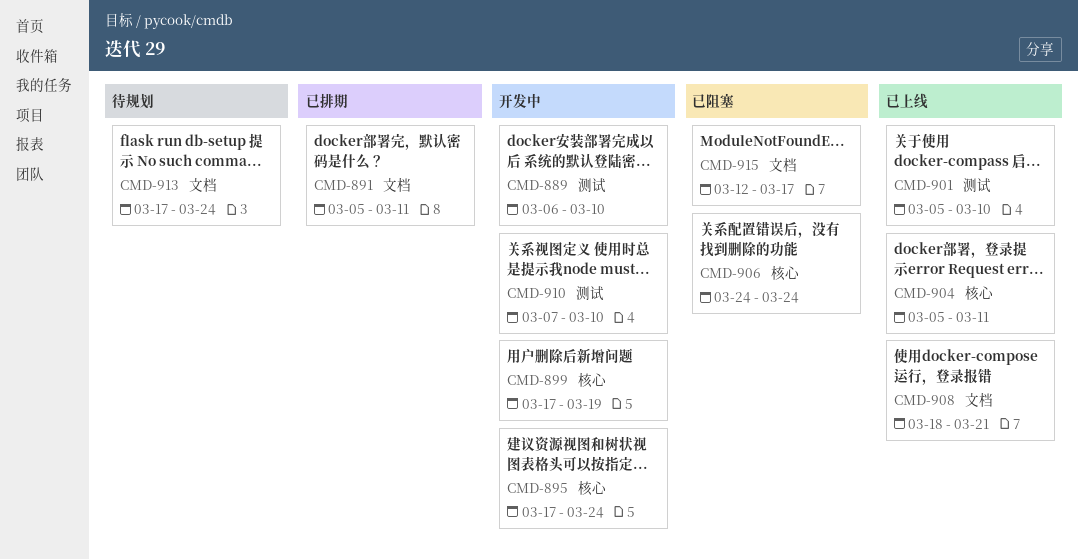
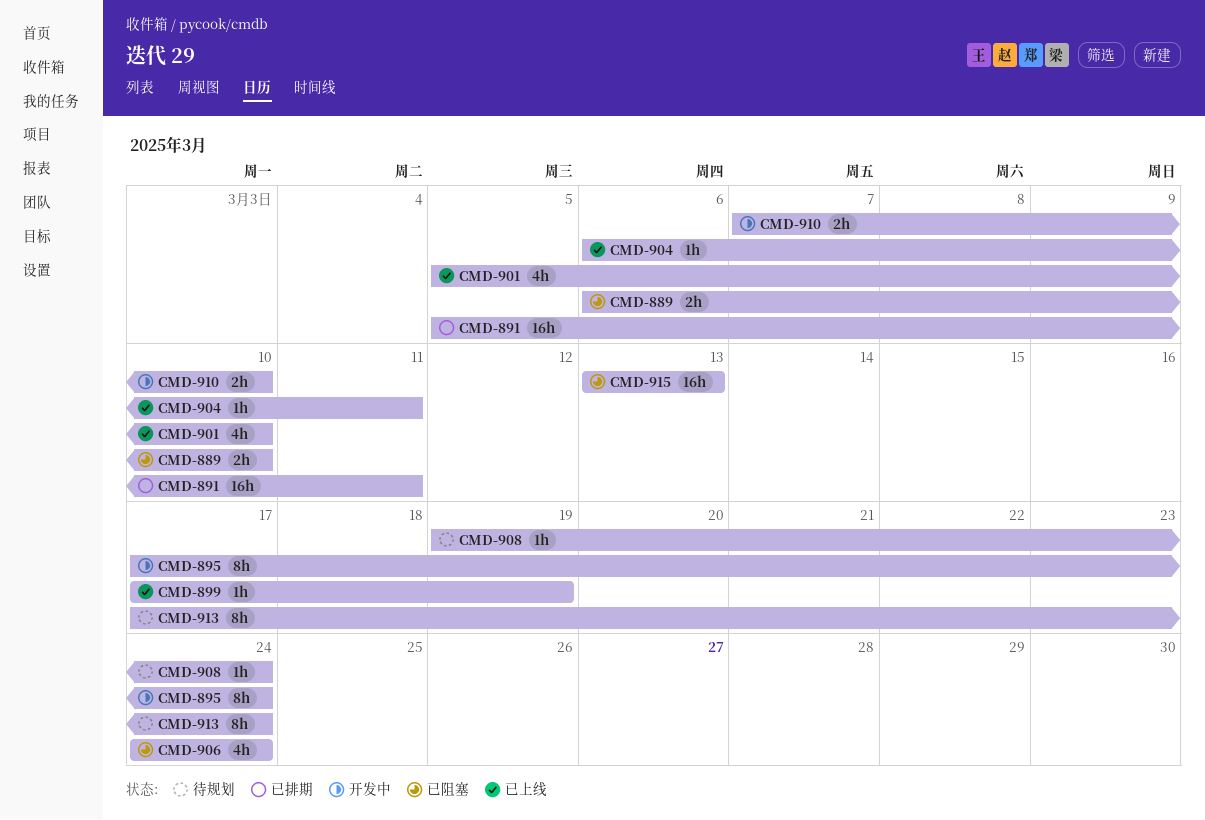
CMD-889, status: 开发中 -> 已阻塞
CMD-899, status: 开发中 -> 已上线
CMD-904, start: Mar 5 -> Mar 6
CMD-908, status: 已上线 -> 待规划
CMD-908, start: Mar 18 -> Mar 19
CMD-908, due: Mar 21 -> Mar 24
CMD-915, start: Mar 12 -> Mar 13
CMD-915, due: Mar 17 -> Mar 13

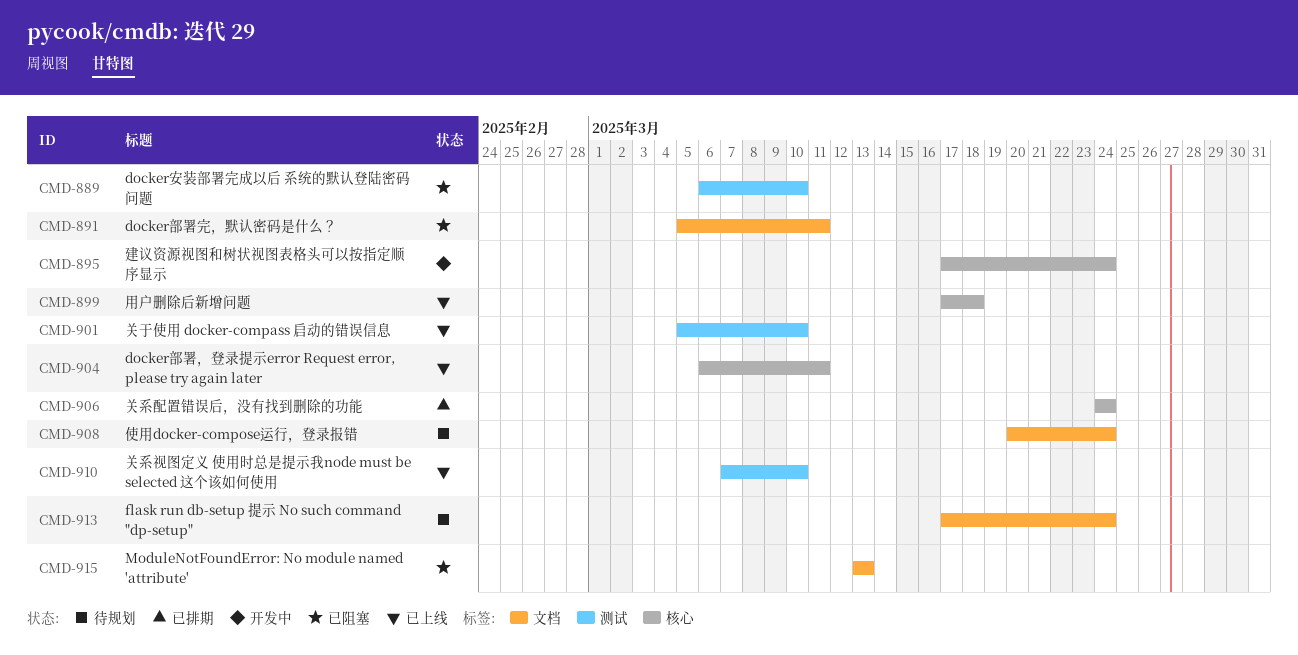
CMD-891, status: 已排期 -> 已阻塞
CMD-899, due: Mar 19 -> Mar 18
CMD-906, status: 已阻塞 -> 已排期
CMD-908, start: Mar 19 -> Mar 20
CMD-910, status: 开发中 -> 已上线

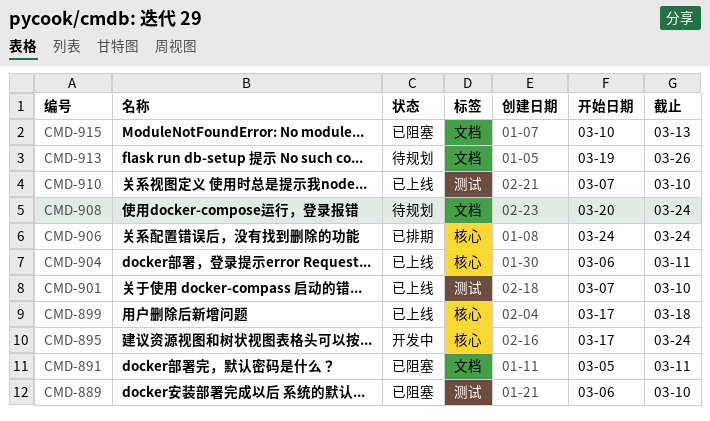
CMD-901, start: Mar 5 -> Mar 7
CMD-913, start: Mar 17 -> Mar 19
CMD-913, due: Mar 24 -> Mar 26
CMD-915, start: Mar 13 -> Mar 10

